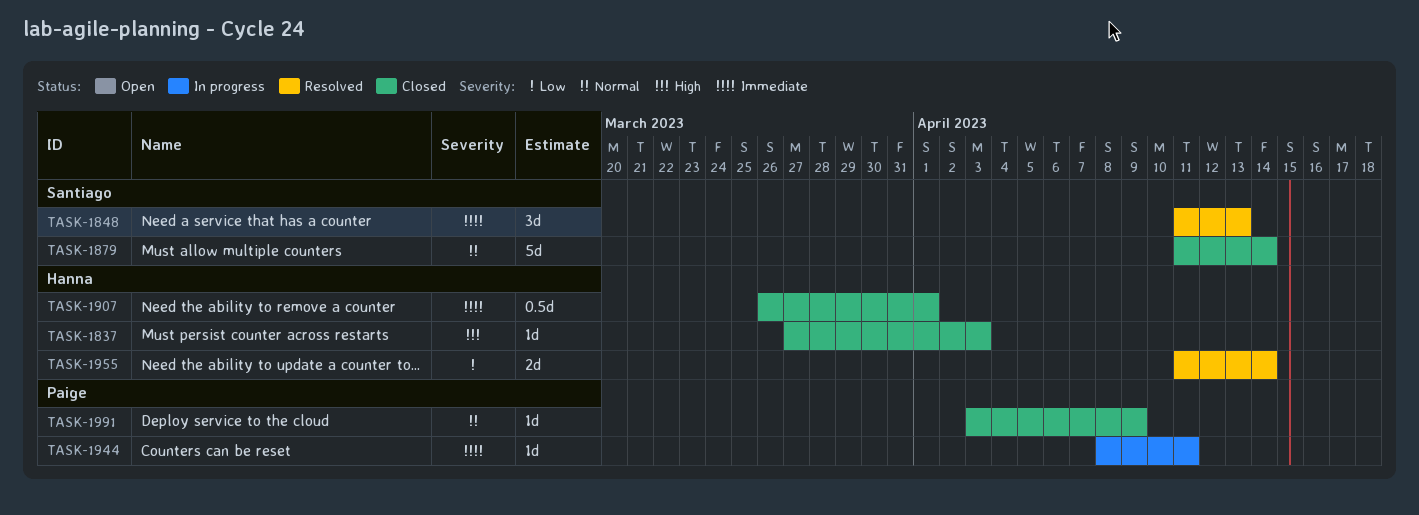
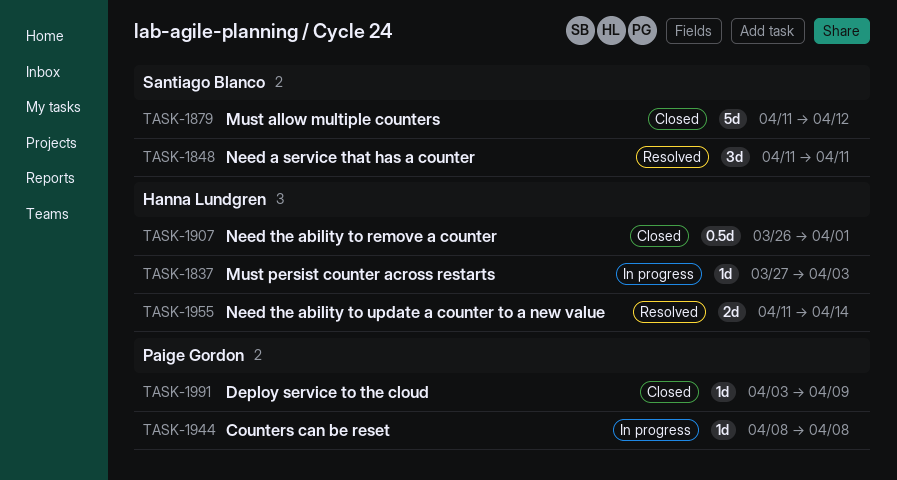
TASK-1837, status: Closed -> In progress
TASK-1848, due: Apr 13 -> Apr 11
TASK-1879, due: Apr 14 -> Apr 12
TASK-1944, due: Apr 11 -> Apr 8

